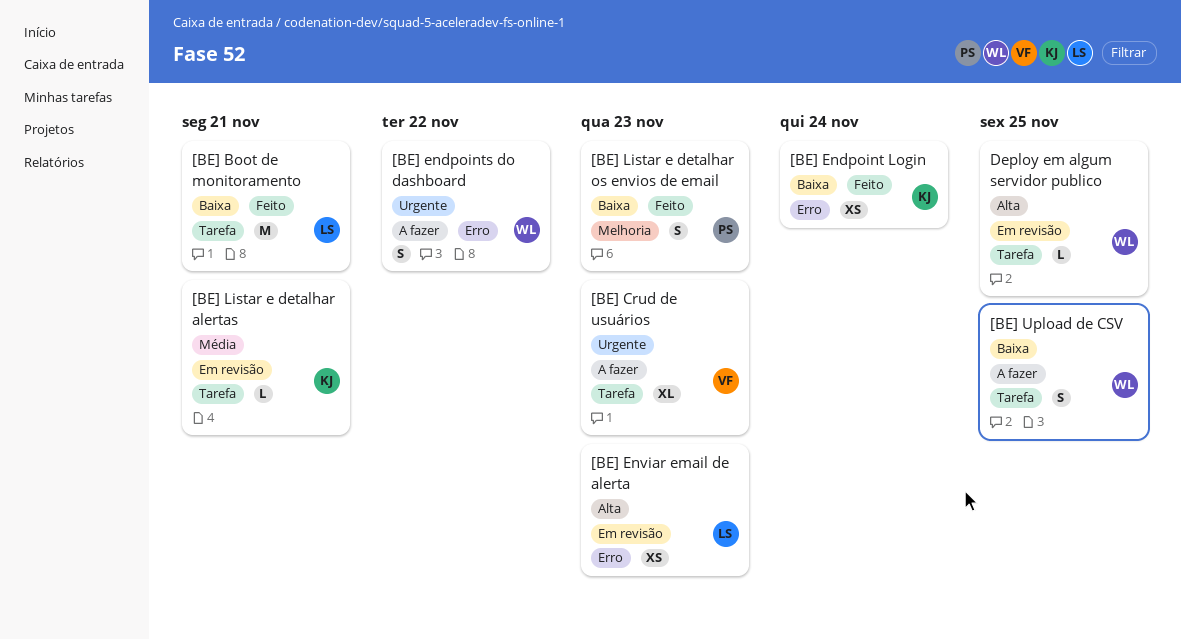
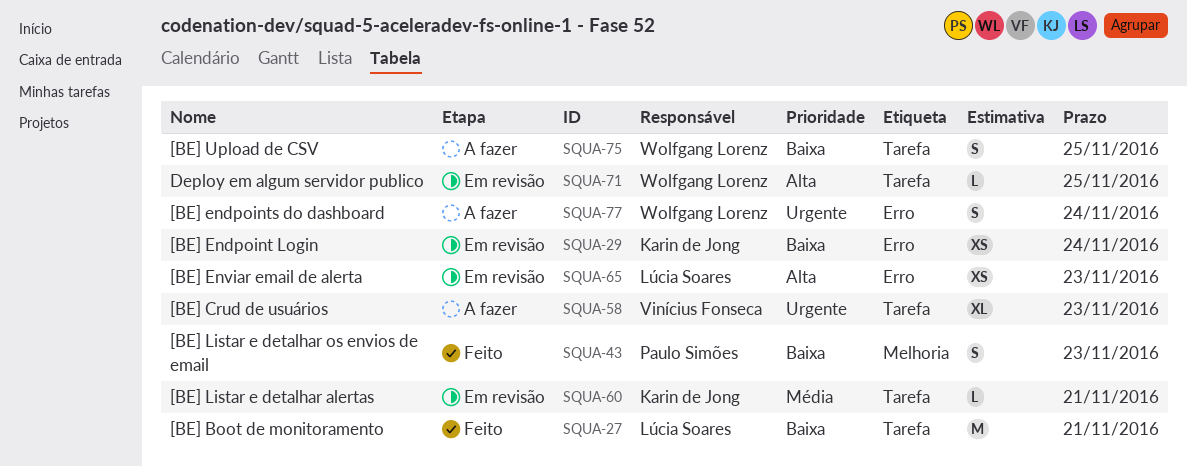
[BE] Endpoint Login, status: Feito -> Em revisão
[BE] endpoints do dashboard, due: Nov 22 -> Nov 24

